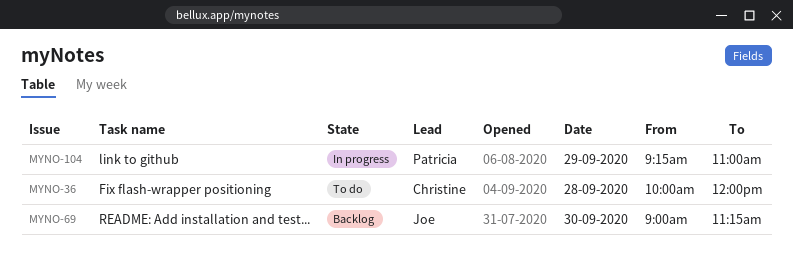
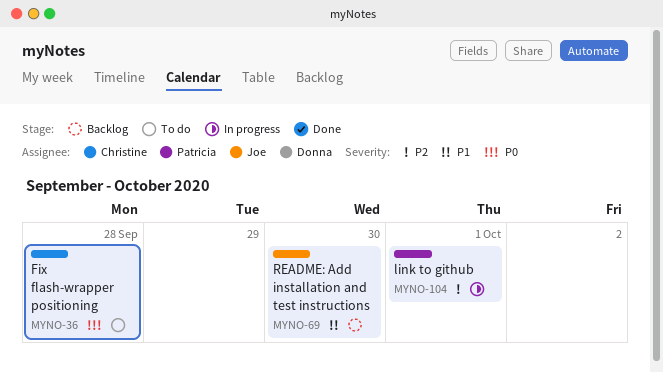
MYNO-104, day: Sep 29 -> Oct 1

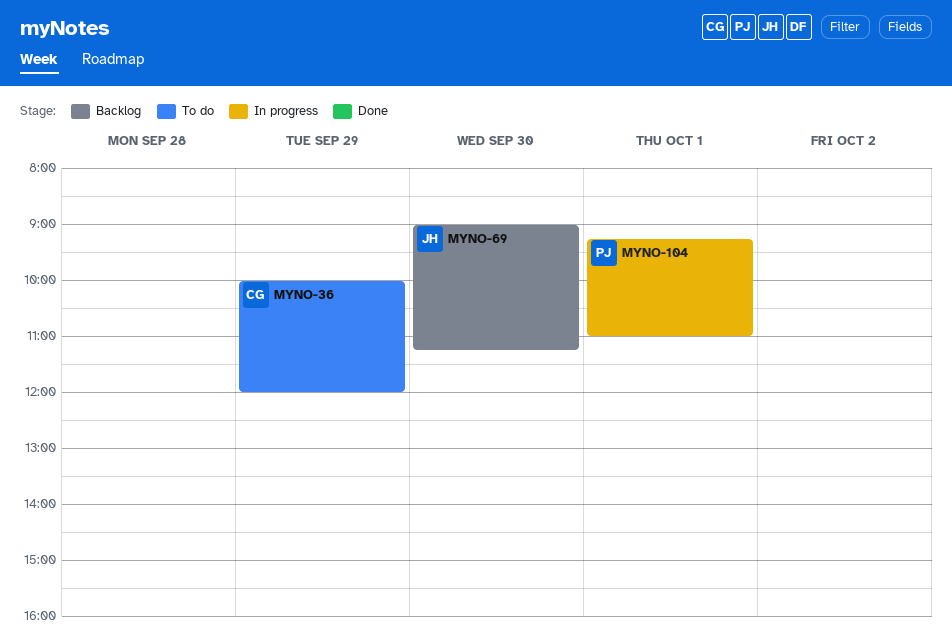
MYNO-36, day: Sep 28 -> Sep 29

